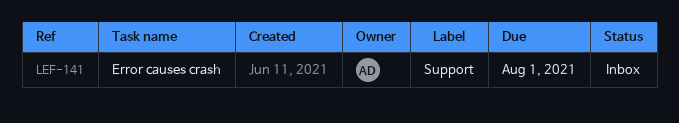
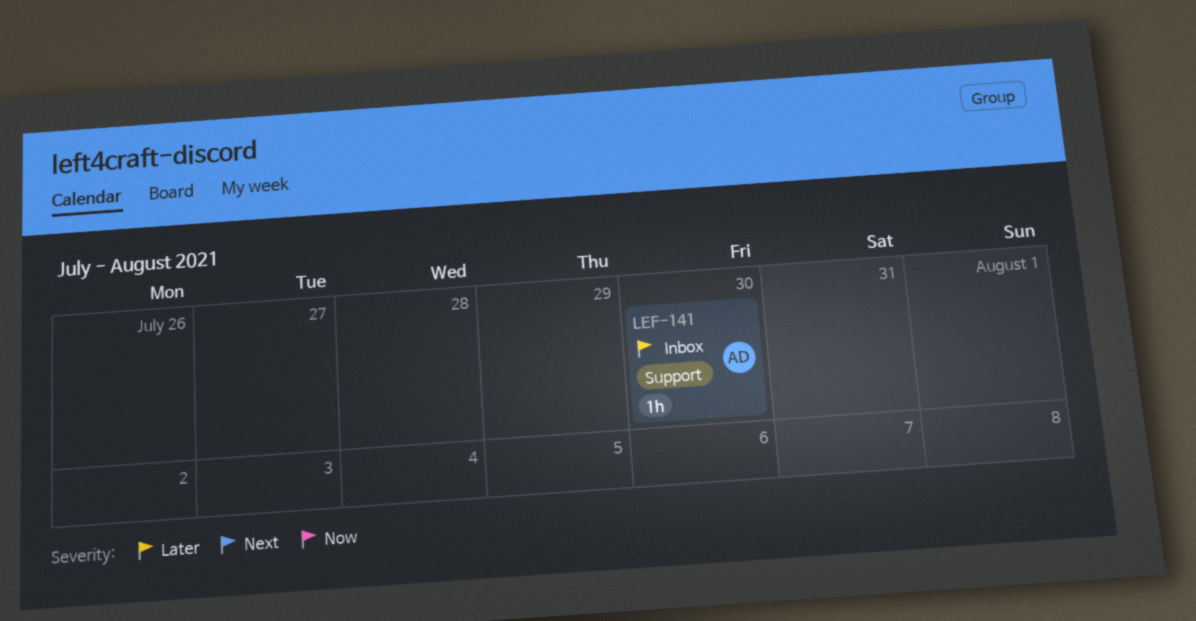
LEF-141, due: Aug 1 -> Jul 30

